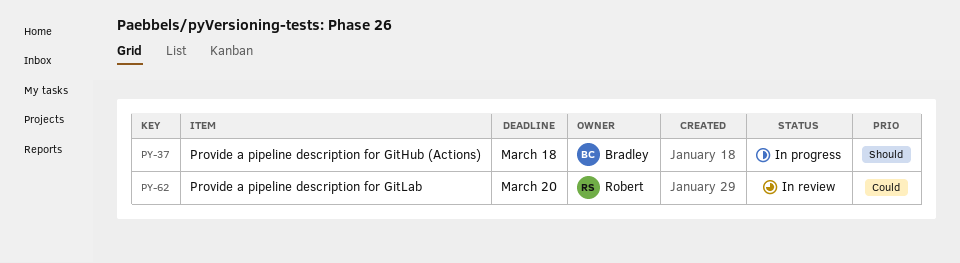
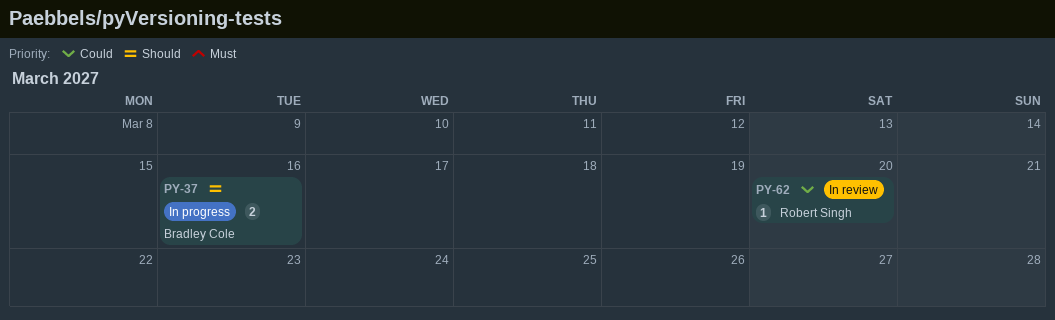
PY-37, due: Mar 18 -> Mar 16

